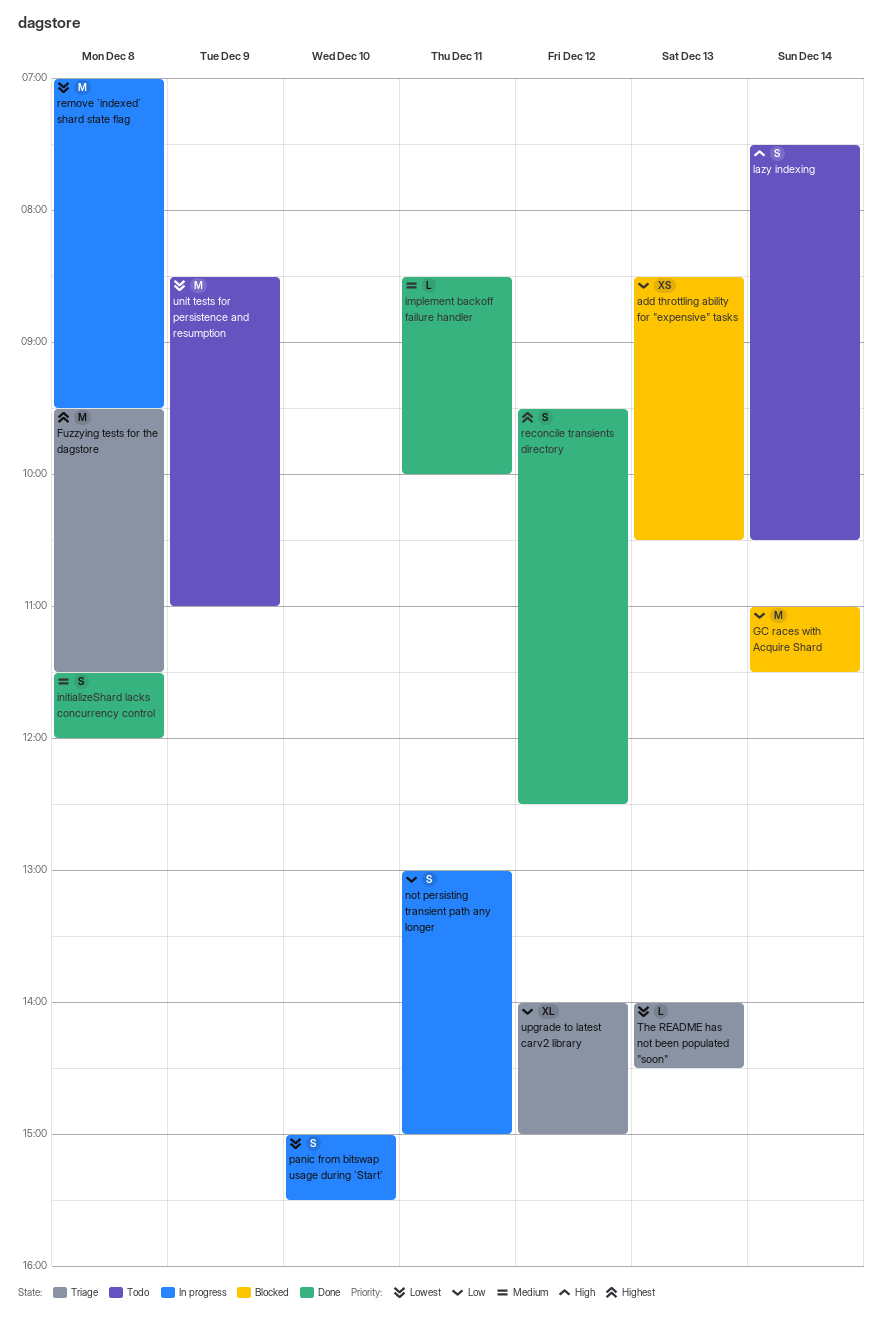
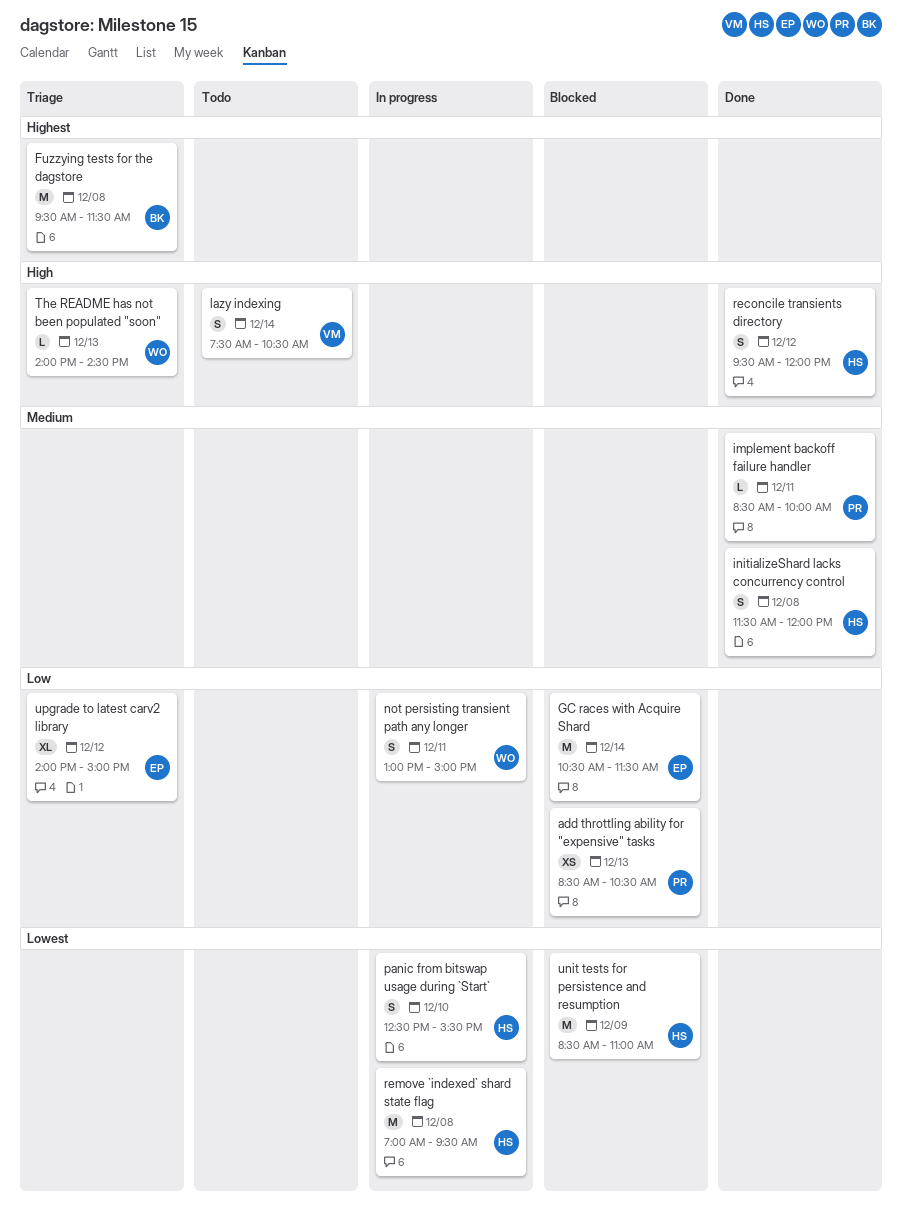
GC races with Acquire Shard, begins: 11:00 -> 10:30
panic from bitswap usage during `Start`, begins: 15:00 -> 12:30
reconcile transients directory, priority: Highest -> High
reconcile transients directory, ends: 12:30 -> 12:00
The README has not been populated "soon", priority: Lowest -> High
unit tests for persistence and resumption, status: Todo -> Blocked

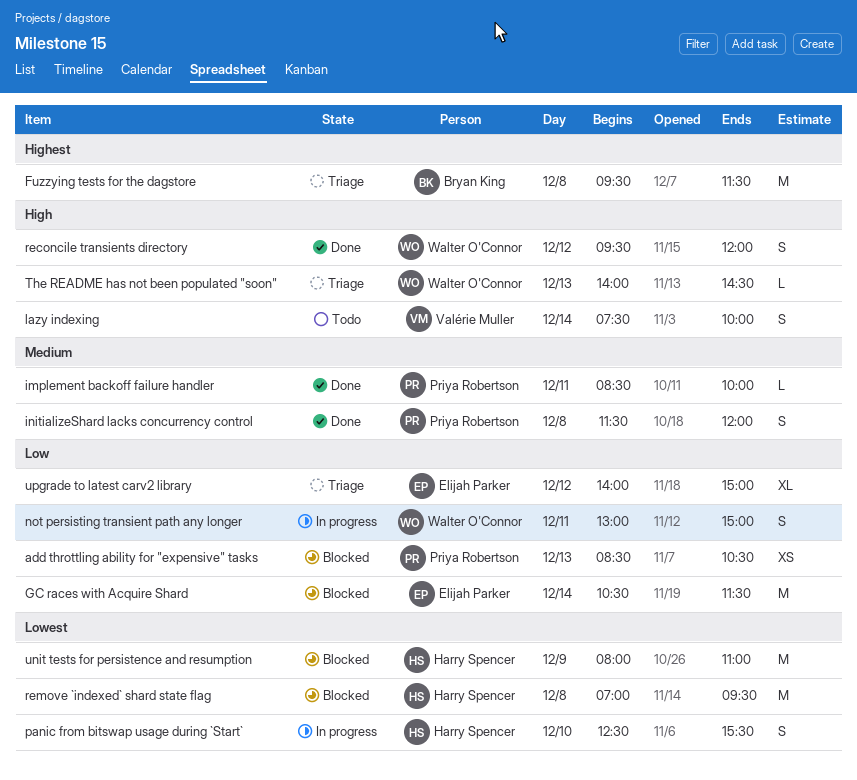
initializeShard lacks concurrency control, owner: Harry Spencer -> Priya Robertson
lazy indexing, ends: 10:30 -> 10:00
reconcile transients directory, owner: Harry Spencer -> Walter O'Connor
remove `indexed` shard state flag, status: In progress -> Blocked
unit tests for persistence and resumption, begins: 08:30 -> 08:00

